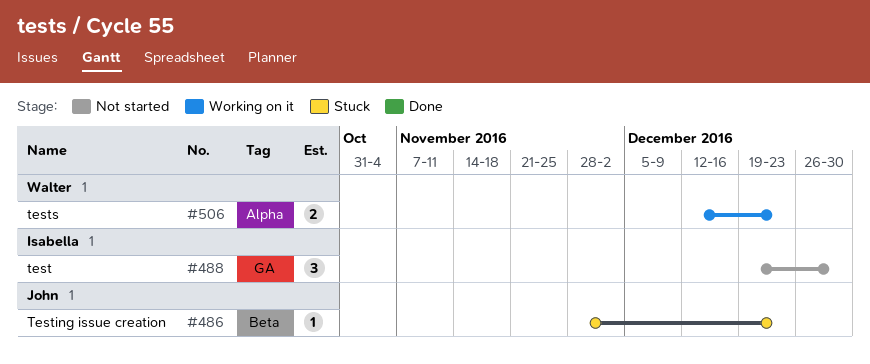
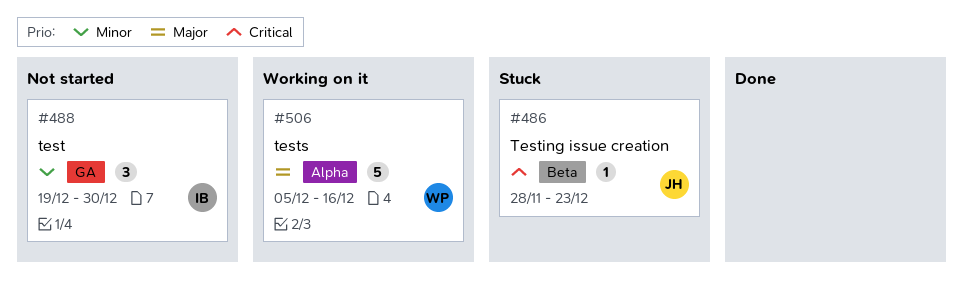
#506, estimate: 2 -> 5
#506, start: Dec 12 -> Dec 5
#506, due: Dec 23 -> Dec 16

